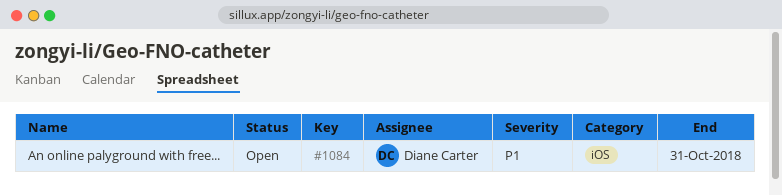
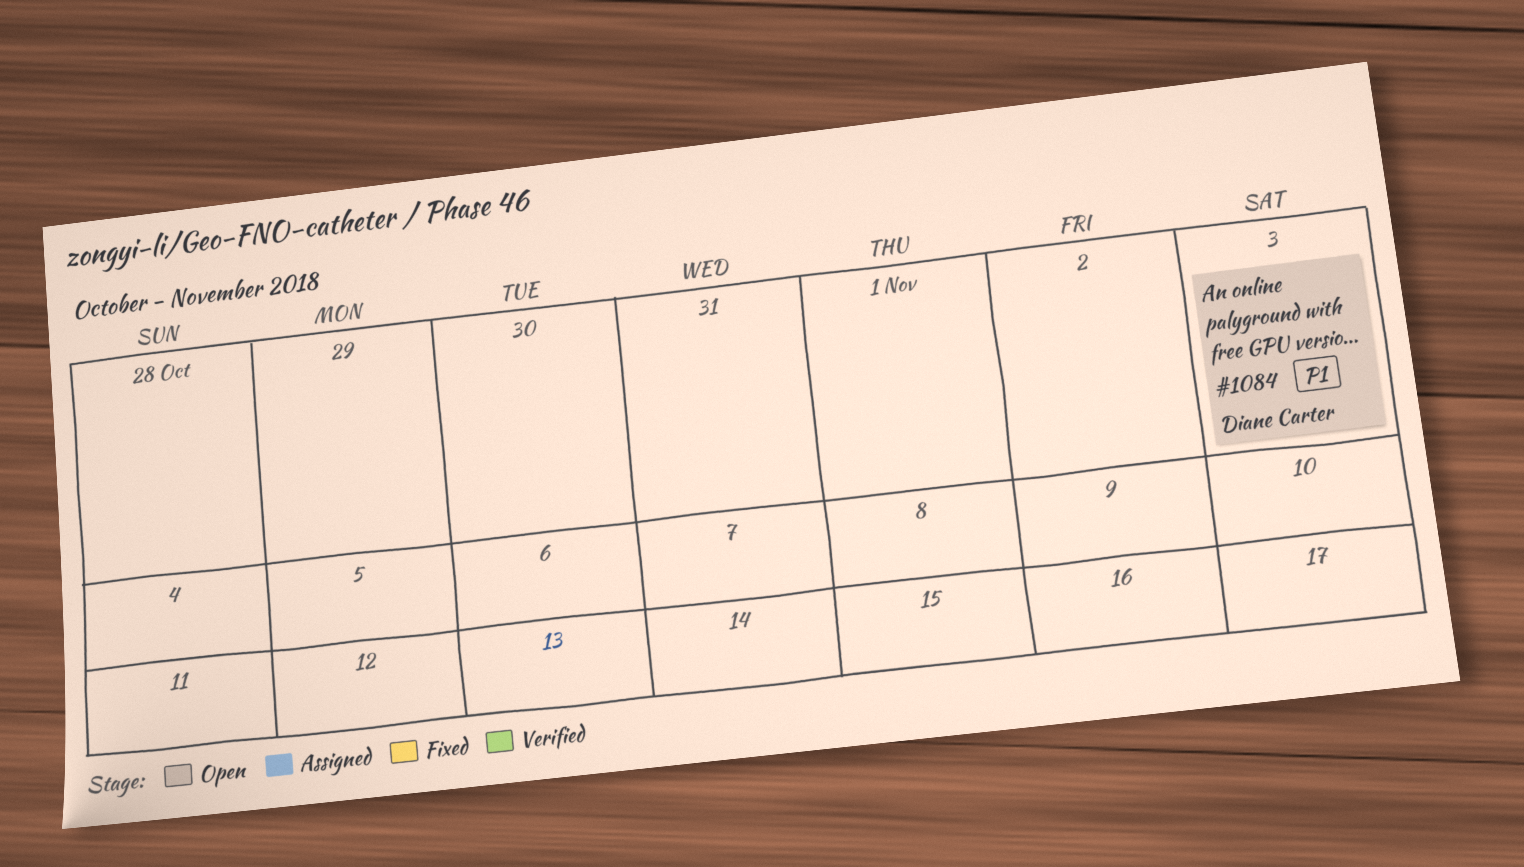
#1084, due: Oct 31 -> Nov 3

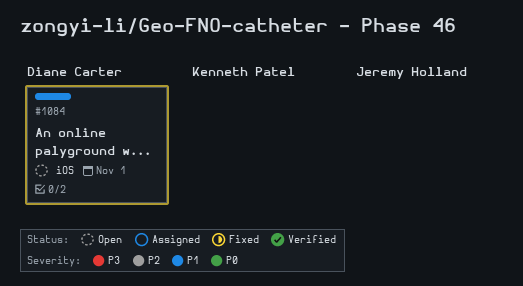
#1084, due: Nov 3 -> Nov 1

